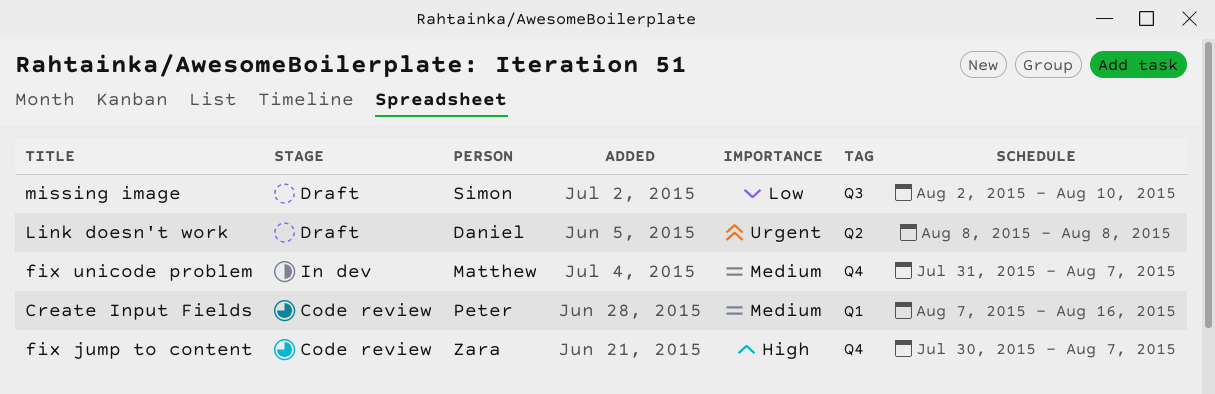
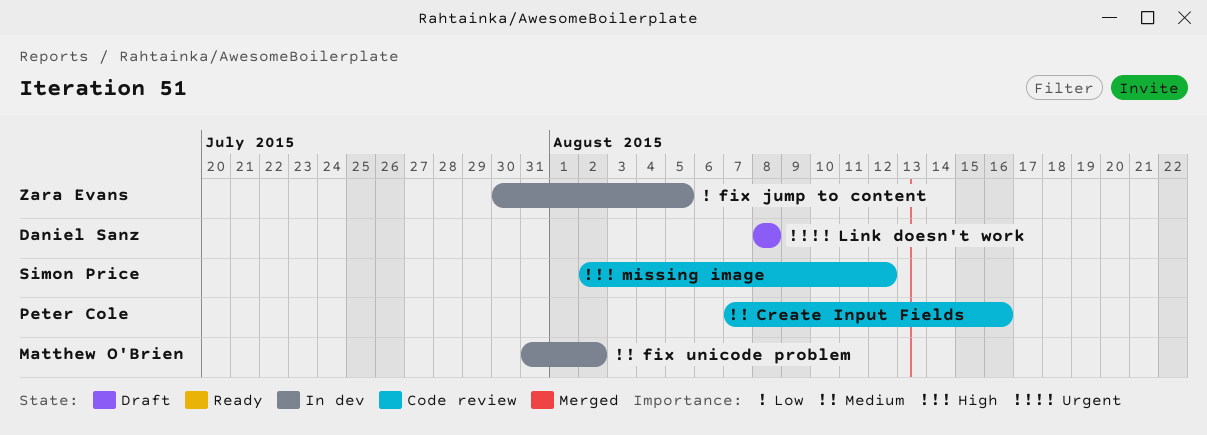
fix jump to content, status: Code review -> In dev
fix jump to content, priority: High -> Low
fix jump to content, due: Aug 7 -> Aug 5
fix unicode problem, due: Aug 7 -> Aug 2
missing image, status: Draft -> Code review
missing image, priority: Low -> High
missing image, due: Aug 10 -> Aug 12

